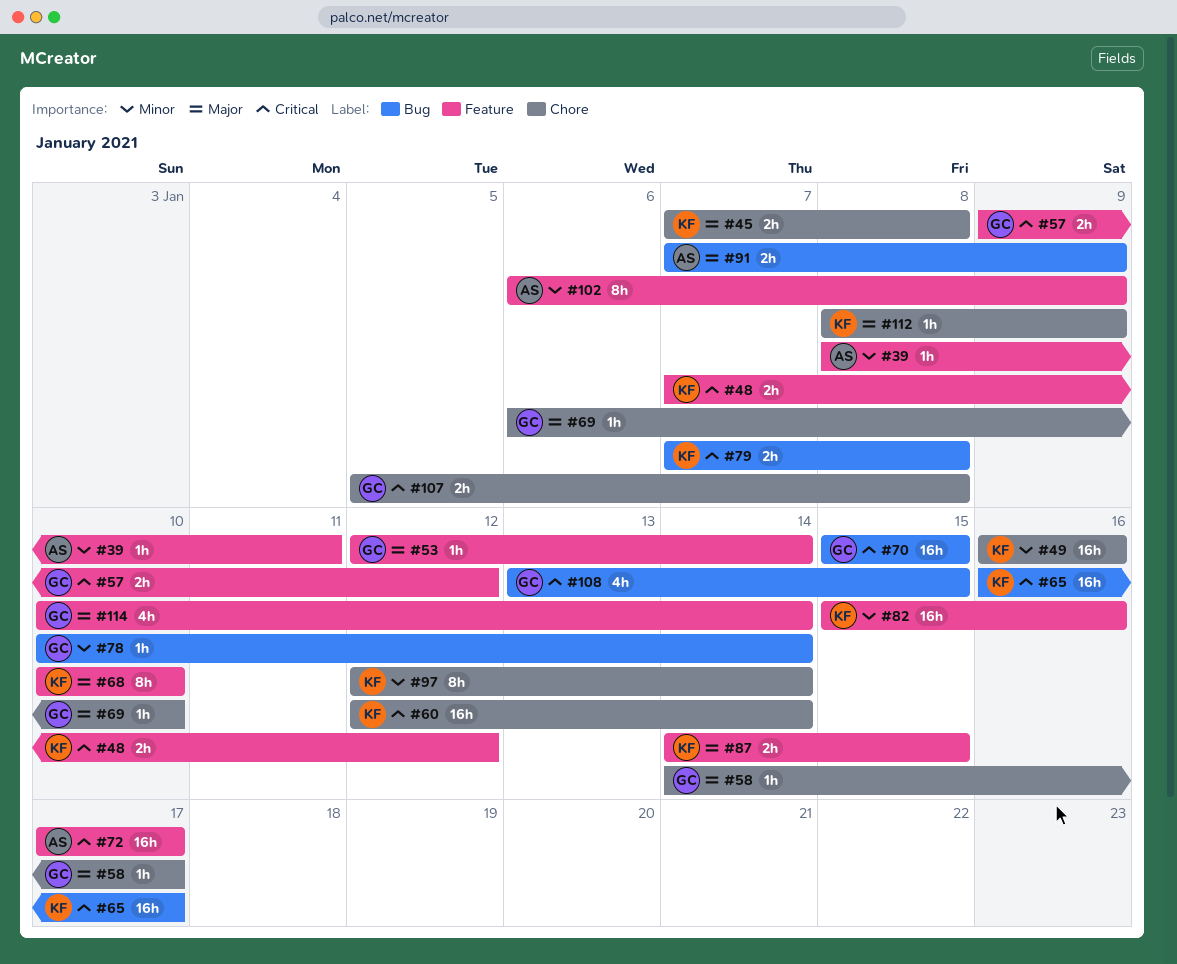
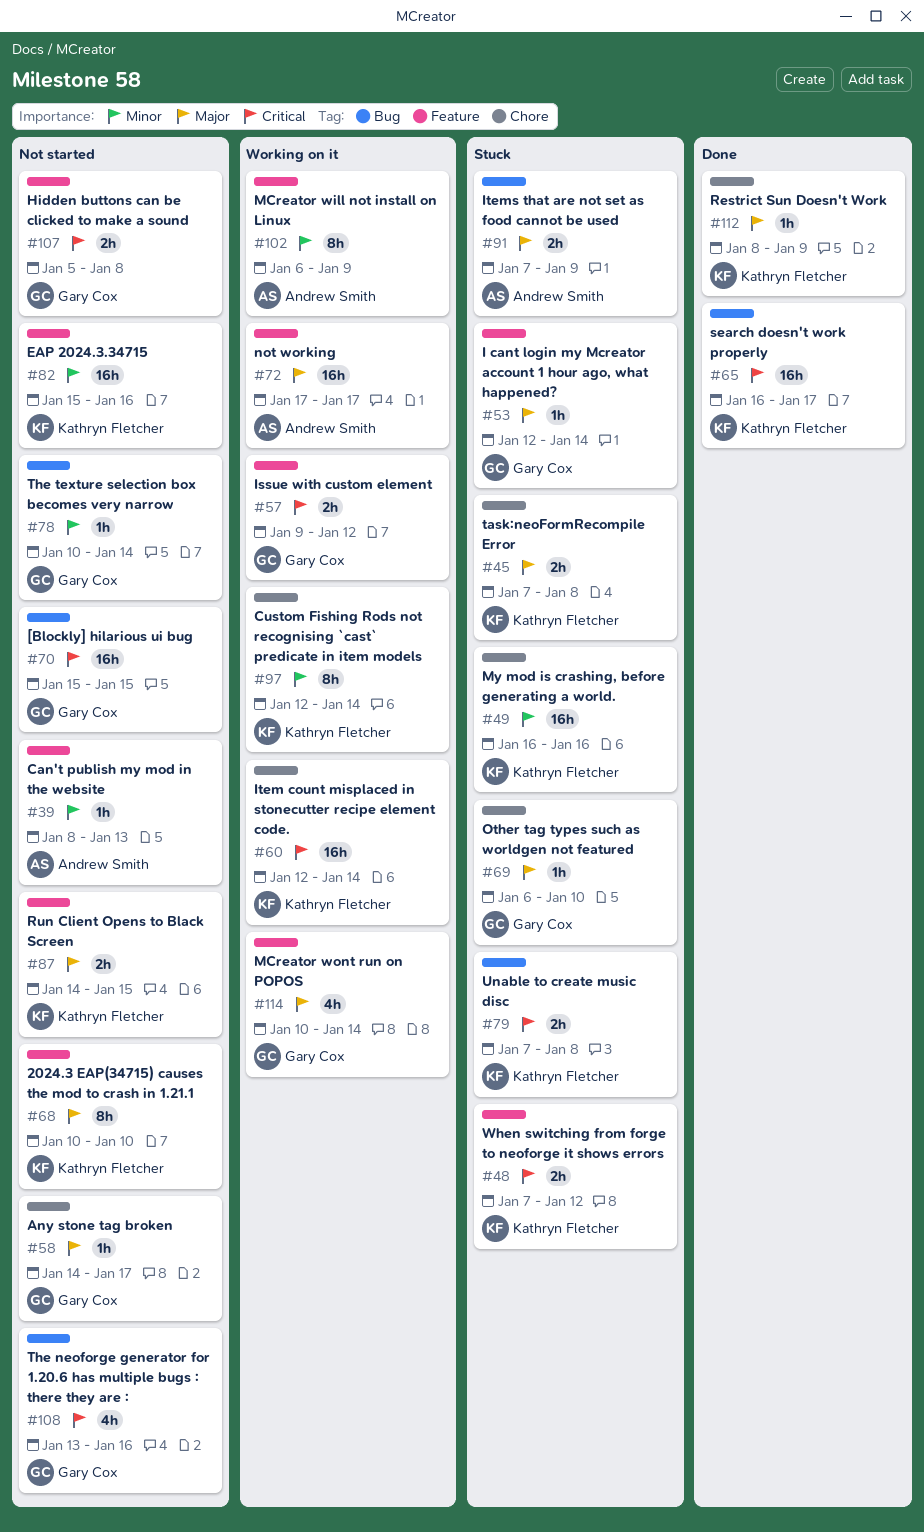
#39, due: Jan 11 -> Jan 13
#72, priority: Critical -> Major
#107, label: Chore -> Feature
#108, due: Jan 15 -> Jan 16

